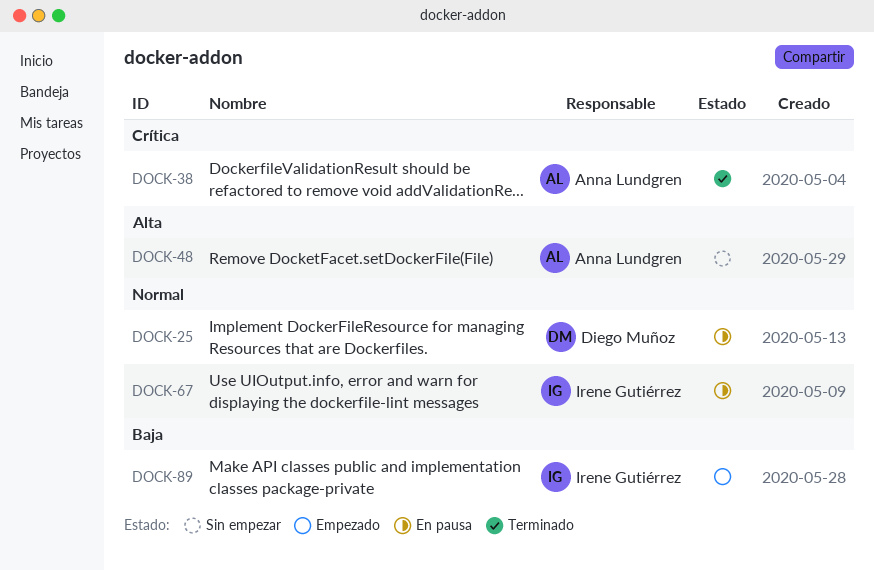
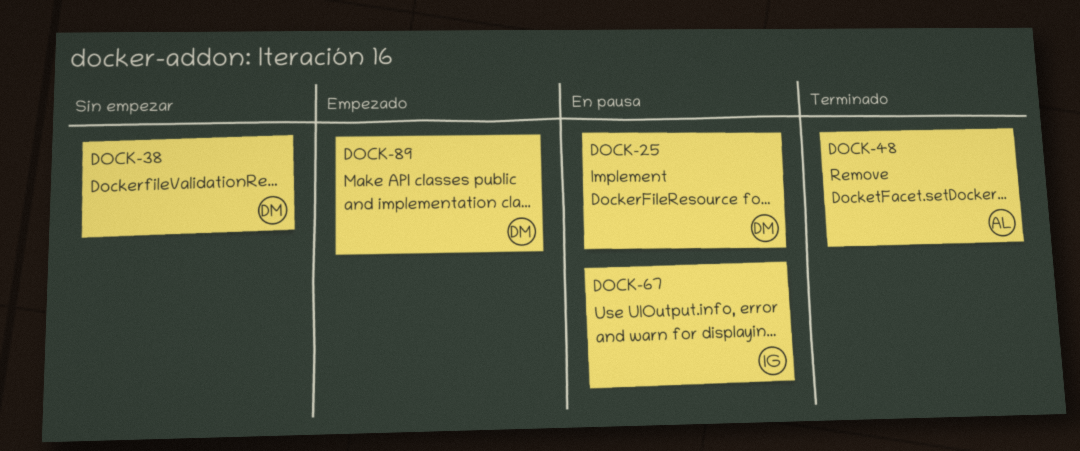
DOCK-38, status: Terminado -> Sin empezar
DOCK-38, owner: Anna Lundgren -> Diego Muñoz
DOCK-48, status: Sin empezar -> Terminado
DOCK-89, owner: Irene Gutiérrez -> Diego Muñoz

